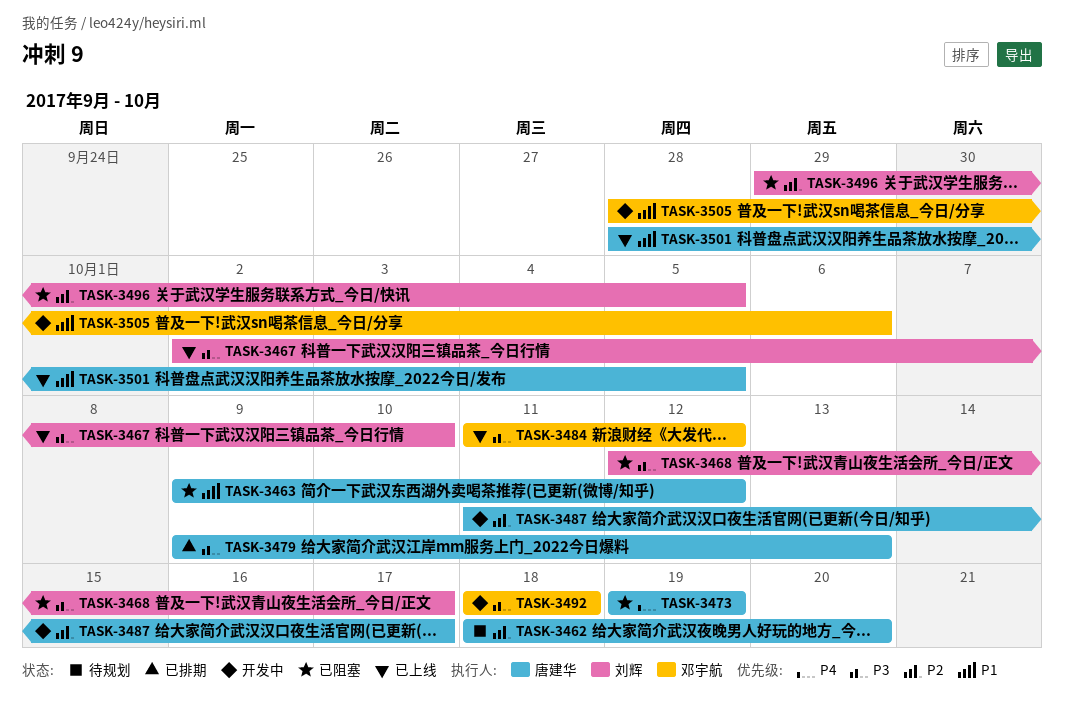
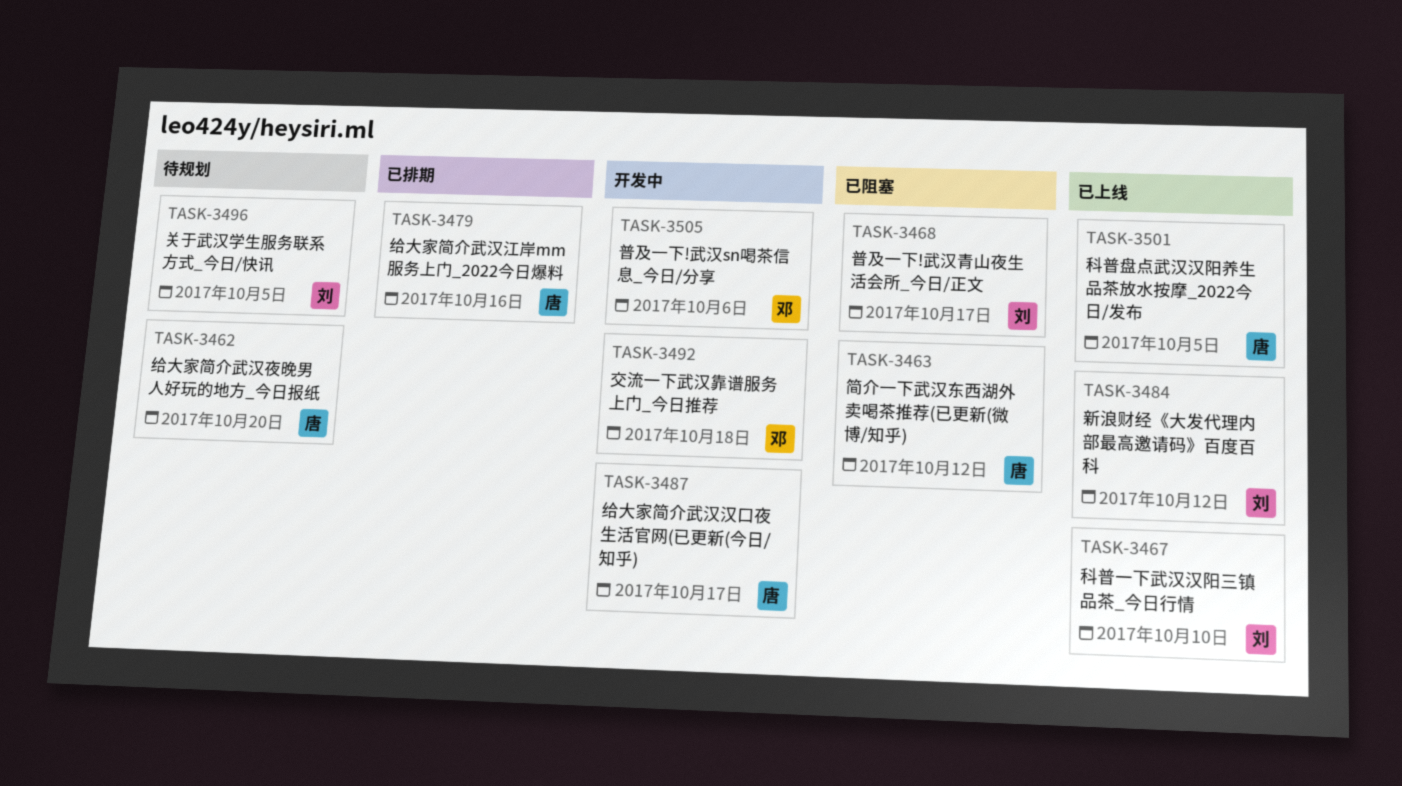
TASK-3473: present -> none
TASK-3479, due: Oct 13 -> Oct 16
TASK-3484, owner: 邓宇航 -> 刘辉
TASK-3496, status: 已阻塞 -> 待规划

